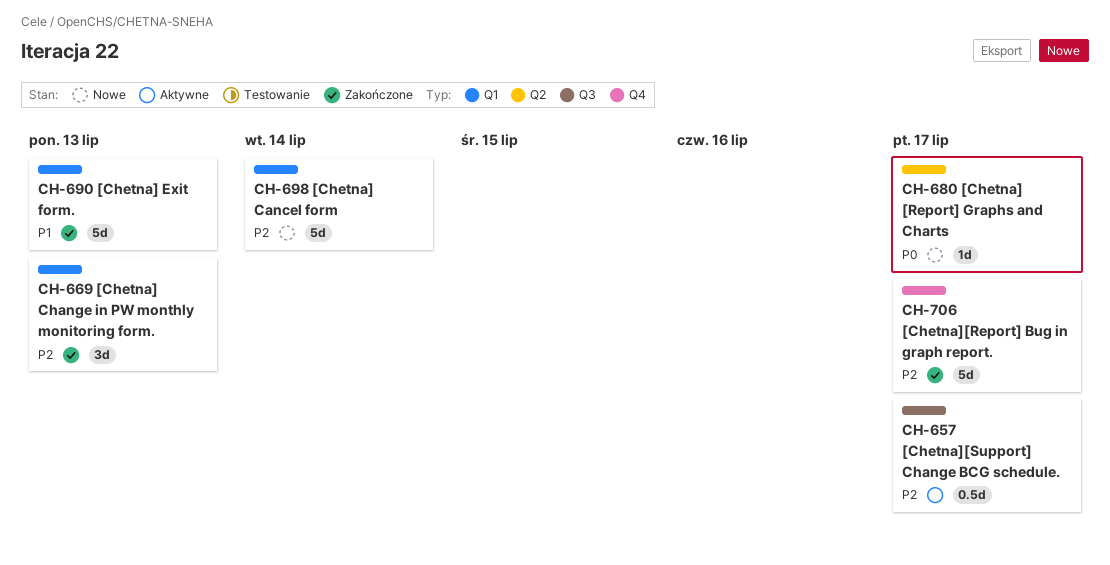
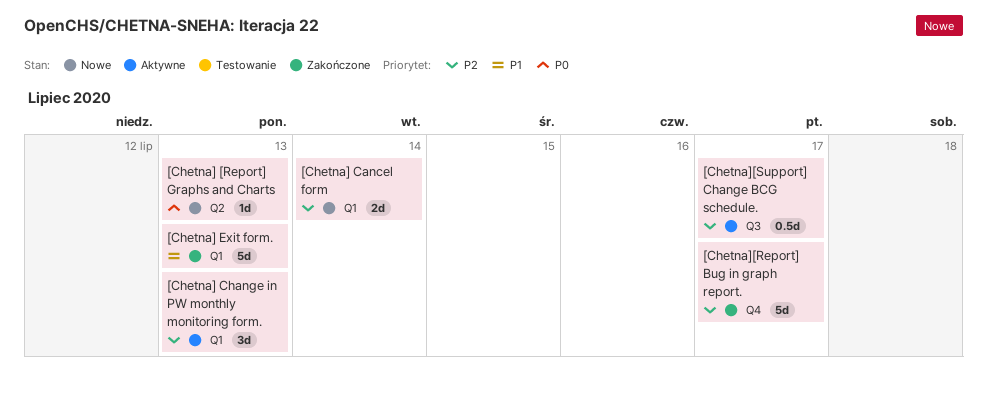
[Chetna] [Report] Graphs and Charts, due: Jul 17 -> Jul 13
[Chetna] Cancel form, estimate: 5d -> 2d
[Chetna] Change in PW monthly monitoring form., status: Zakończone -> Aktywne

